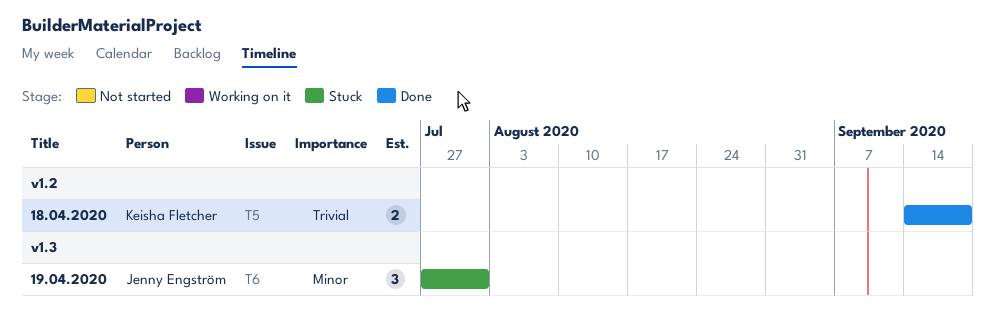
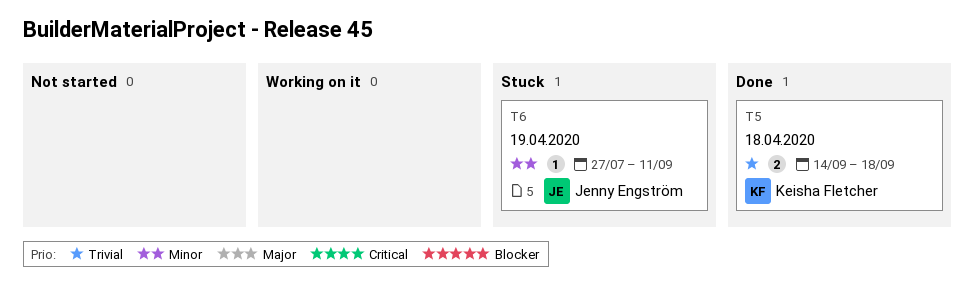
T6, estimate: 3 -> 1
T6, due: Jul 31 -> Sep 11

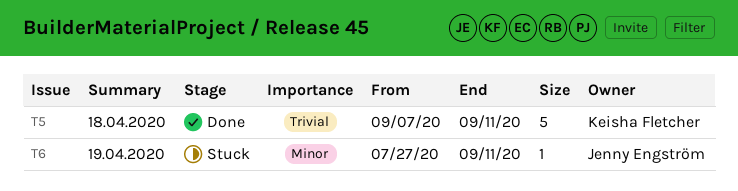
T5, estimate: 2 -> 5
T5, start: Sep 14 -> Sep 7
T5, due: Sep 18 -> Sep 11

